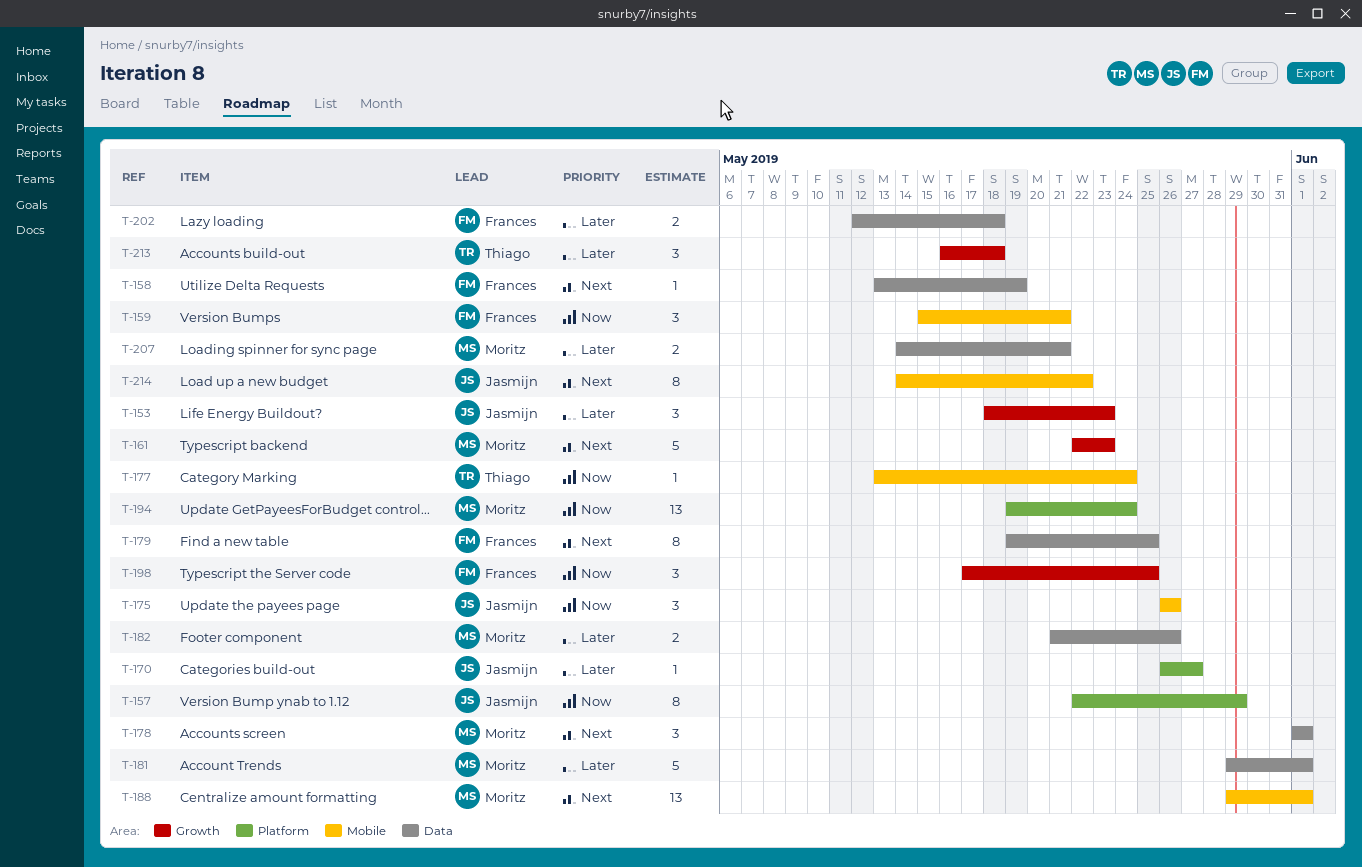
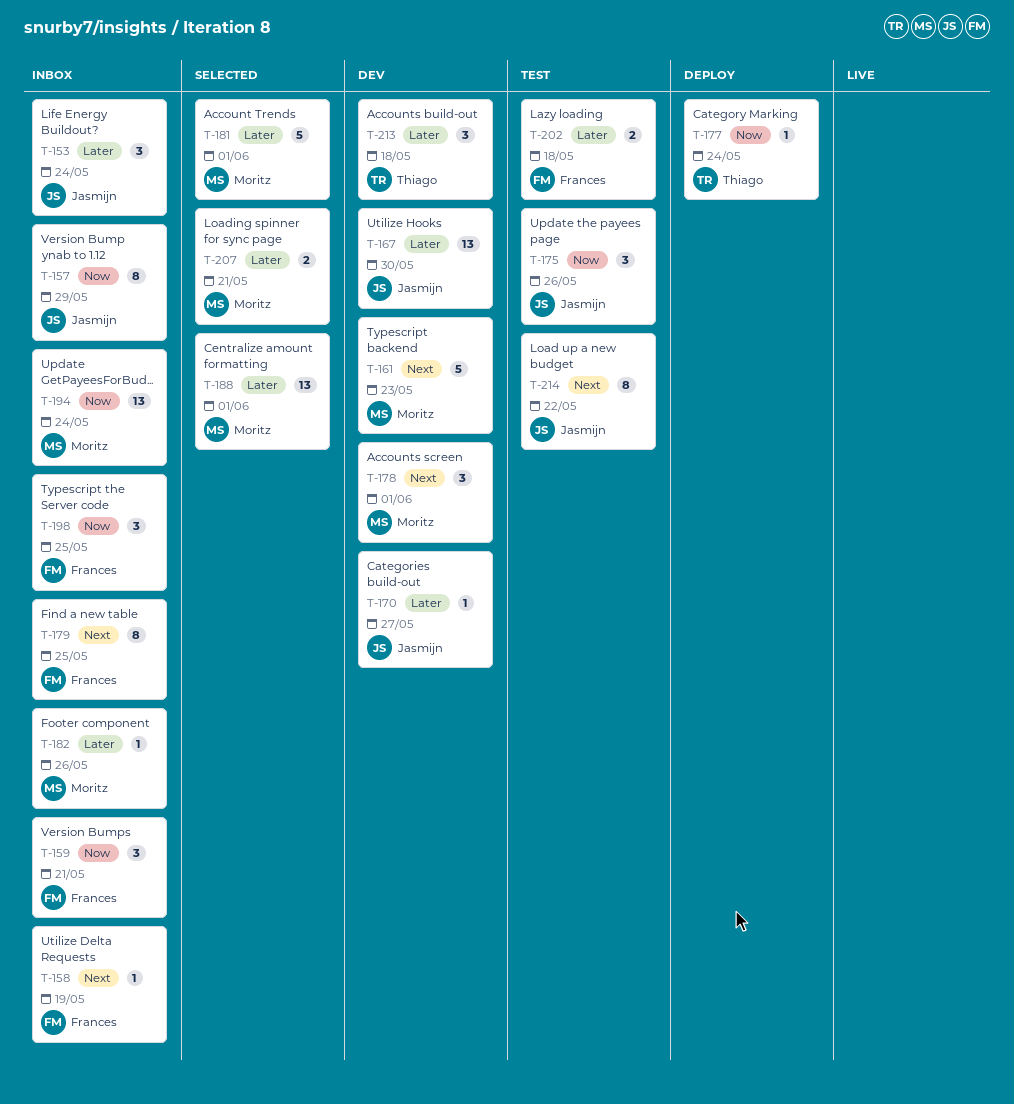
T-153, due: May 23 -> May 24
T-167: none -> present
T-182, estimate: 2 -> 1
T-188, priority: Next -> Later

